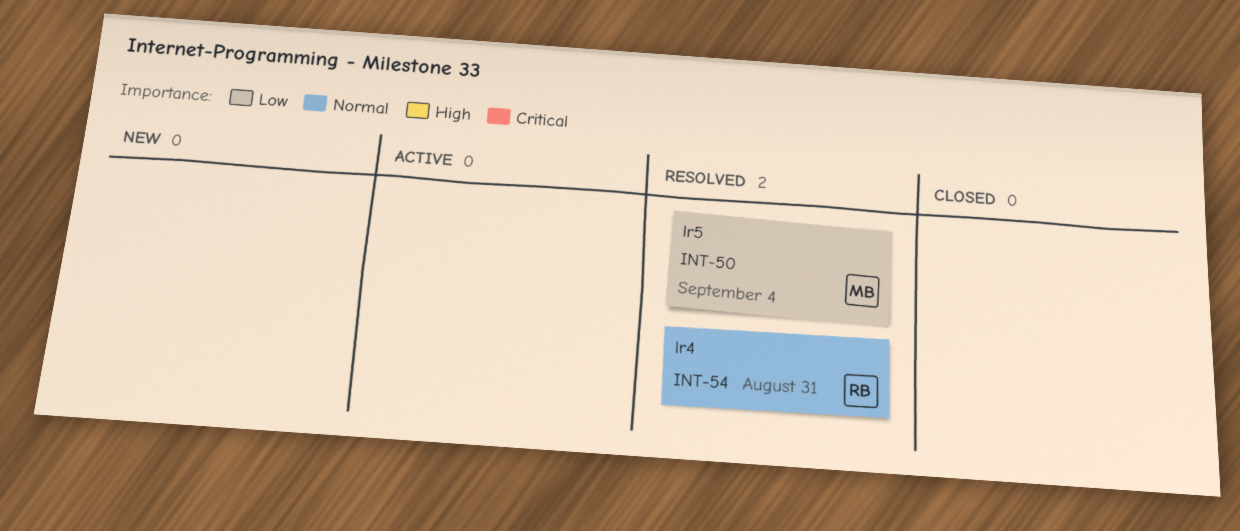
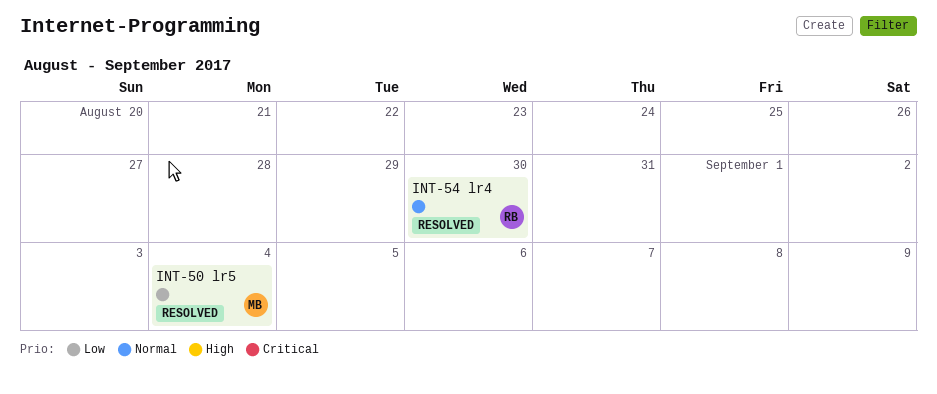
INT-54, due: Aug 31 -> Aug 30

